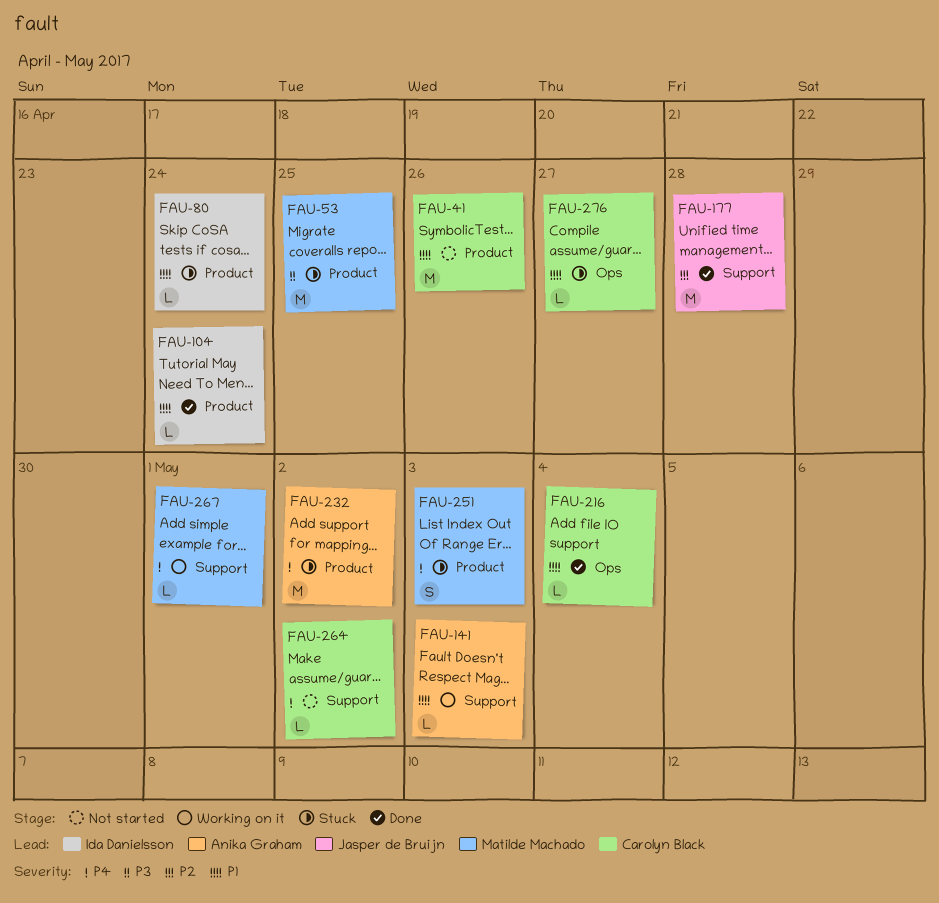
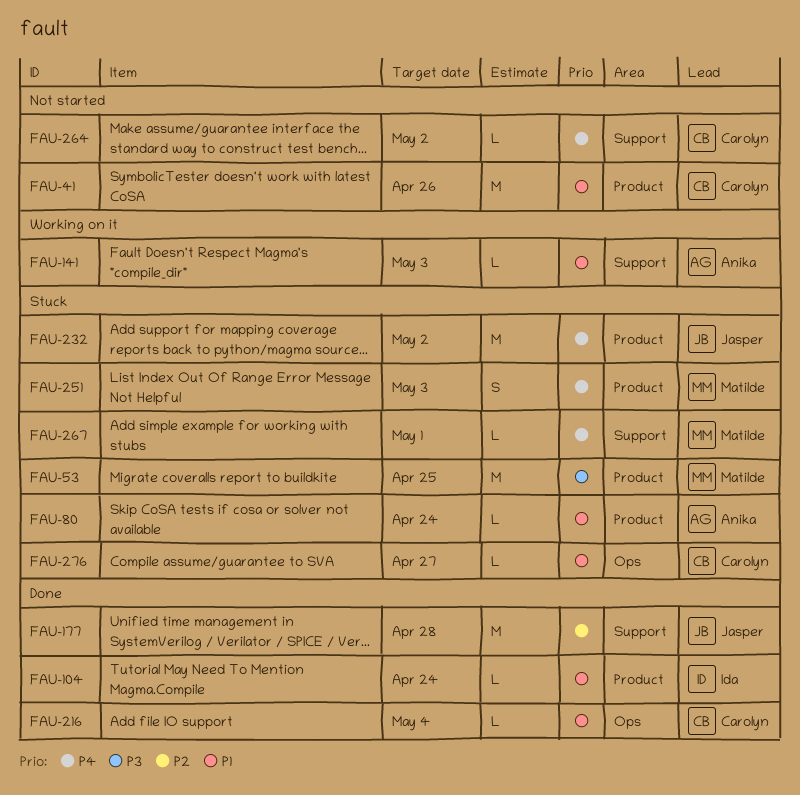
FAU-80, owner: Ida Danielsson -> Anika Graham
FAU-232, owner: Anika Graham -> Jasper de Bruijn
FAU-267, status: Working on it -> Stuck

